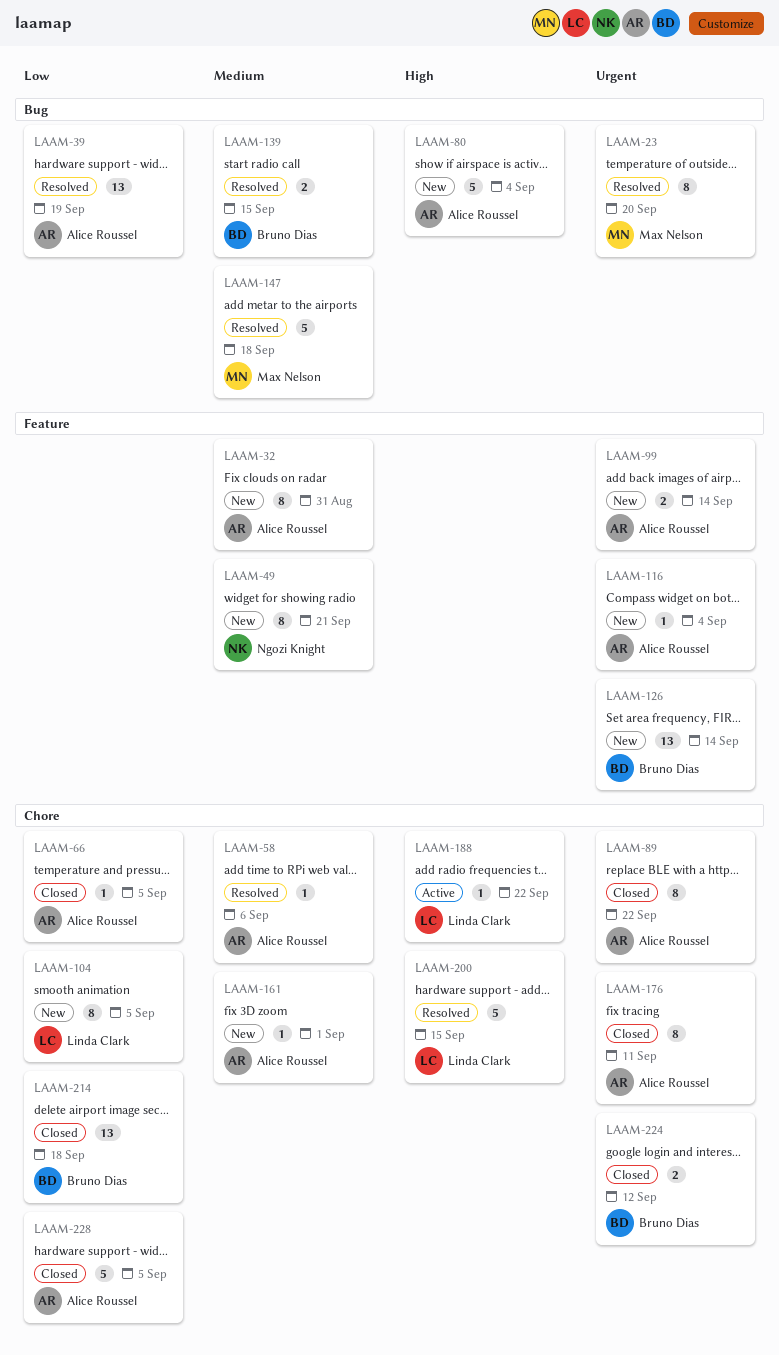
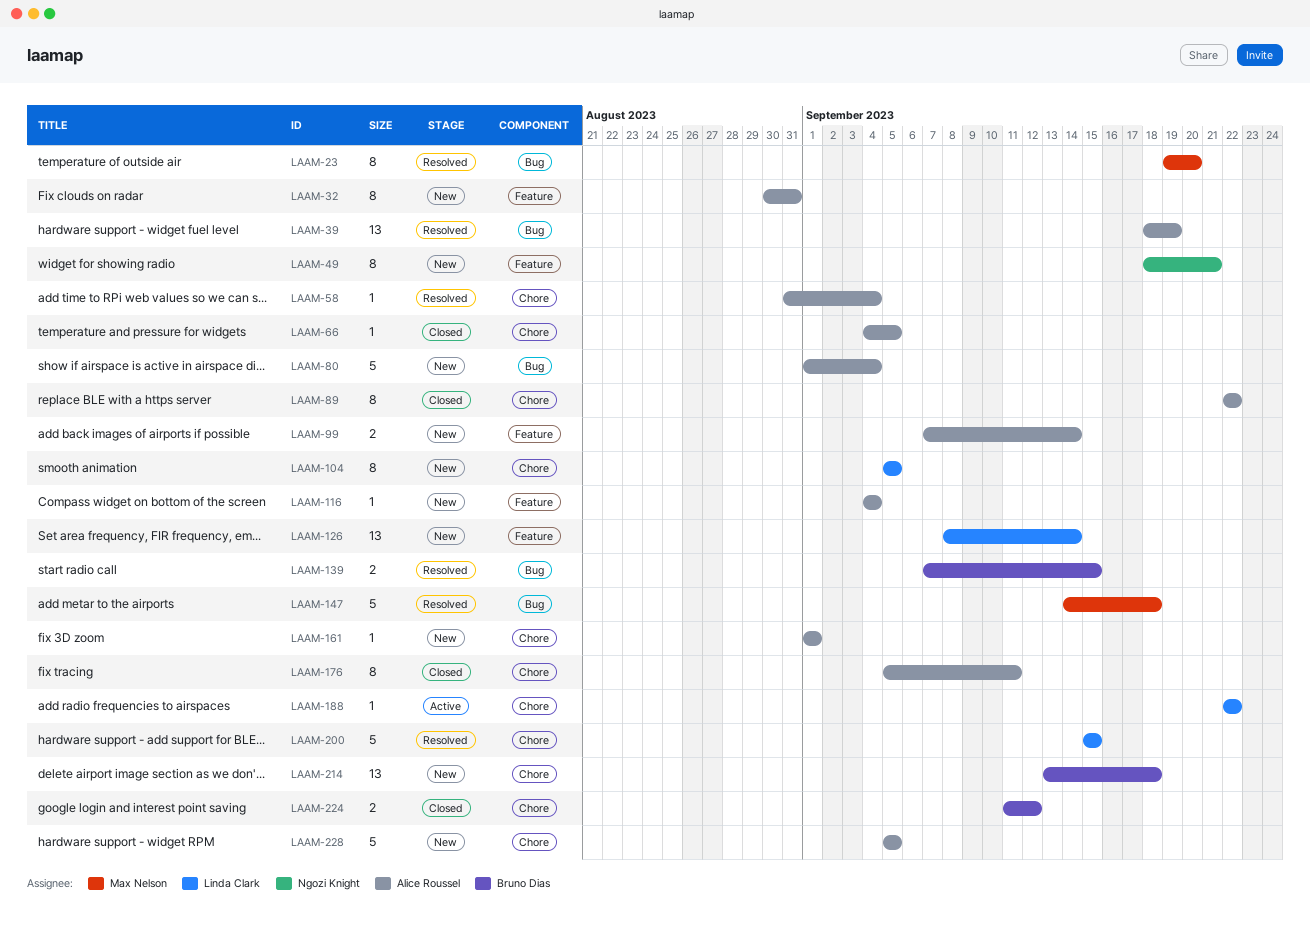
LAAM-58, due: Sep 6 -> Sep 4
LAAM-126, owner: Bruno Dias -> Linda Clark
LAAM-214, status: Closed -> New
LAAM-228, status: Closed -> New

